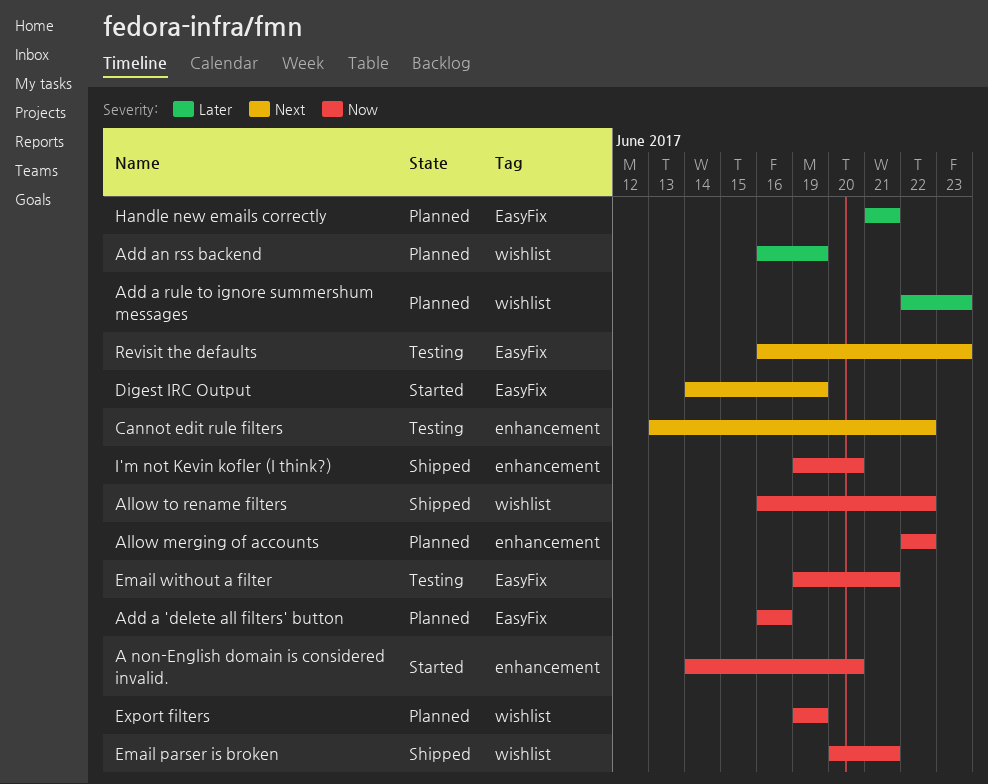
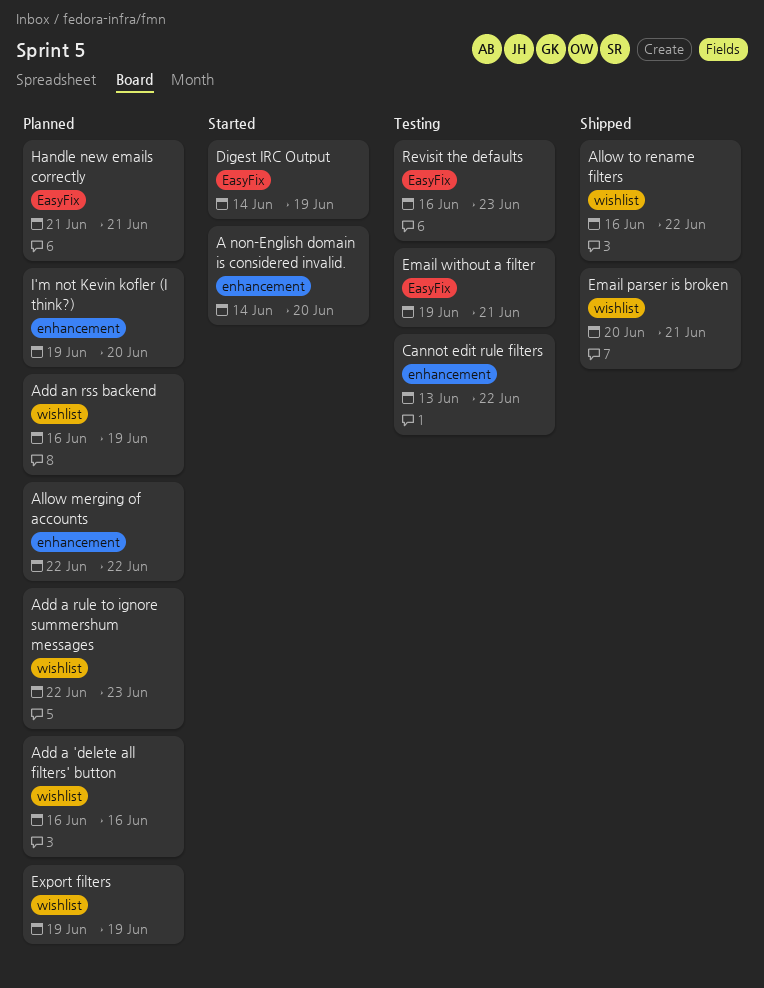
Add a 'delete all filters' button, label: EasyFix -> wishlist
I'm not Kevin kofler (I think?), status: Shipped -> Planned

